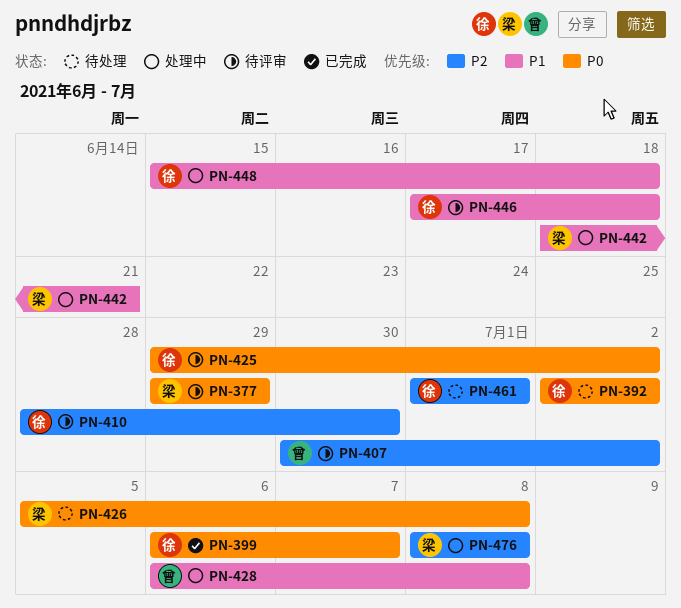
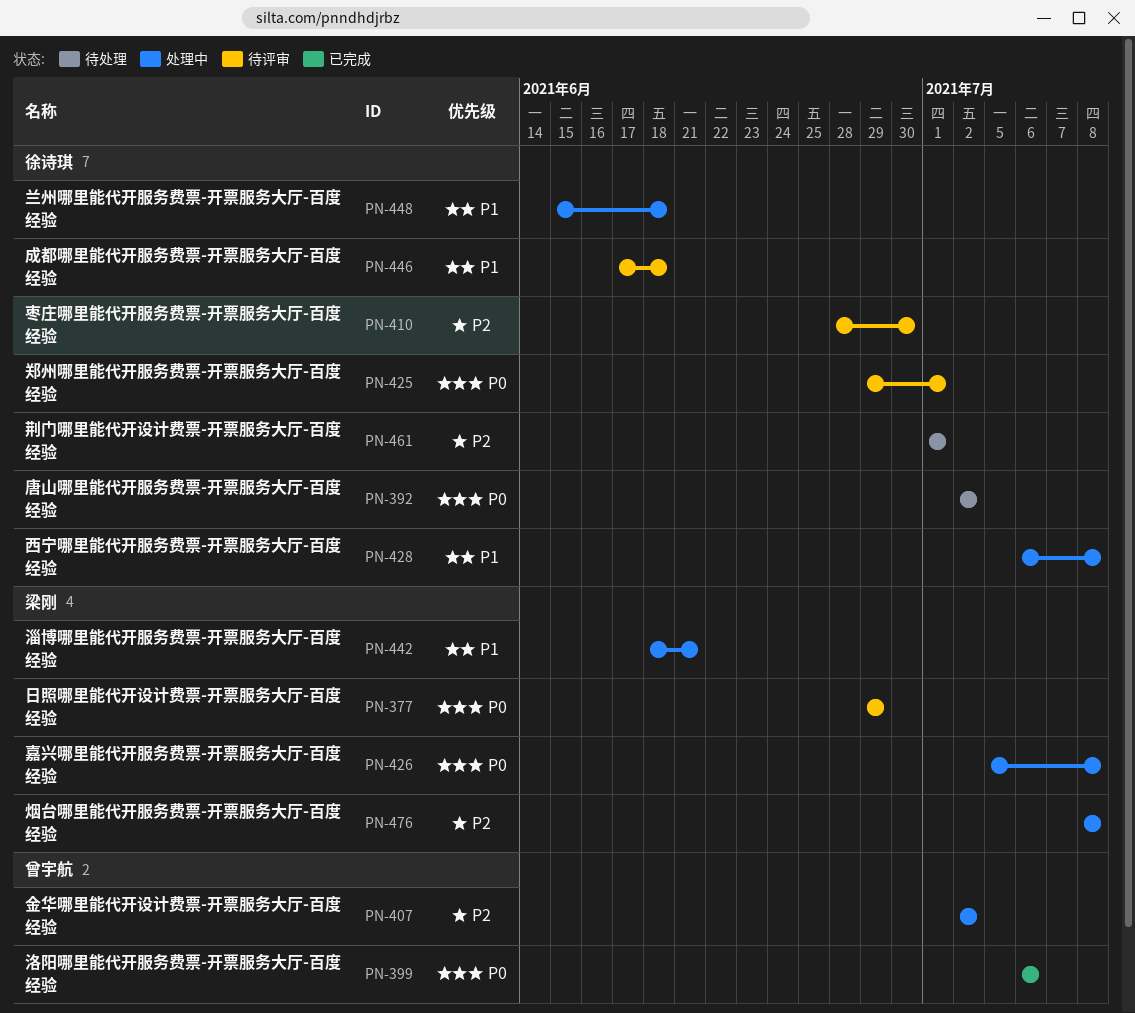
PN-399, owner: 徐诗琪 -> 曾宇航
PN-399, due: Jul 7 -> Jul 6
PN-407, status: 待评审 -> 处理中
PN-407, start: Jun 30 -> Jul 2
PN-425, due: Jul 2 -> Jul 1
PN-426, status: 待处理 -> 处理中
PN-428, owner: 曾宇航 -> 徐诗琪

